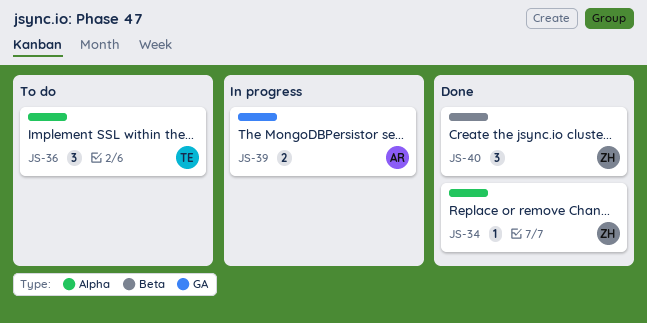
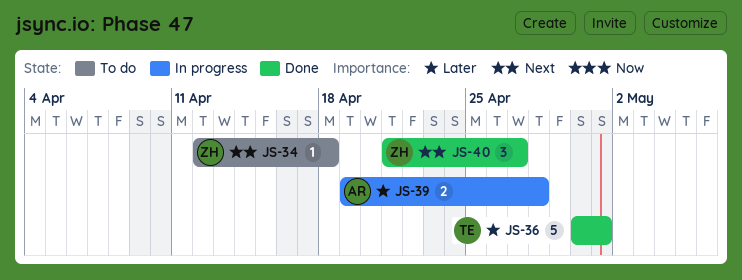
JS-34, status: Done -> To do
JS-36, status: To do -> Done
JS-36, estimate: 3 -> 5

